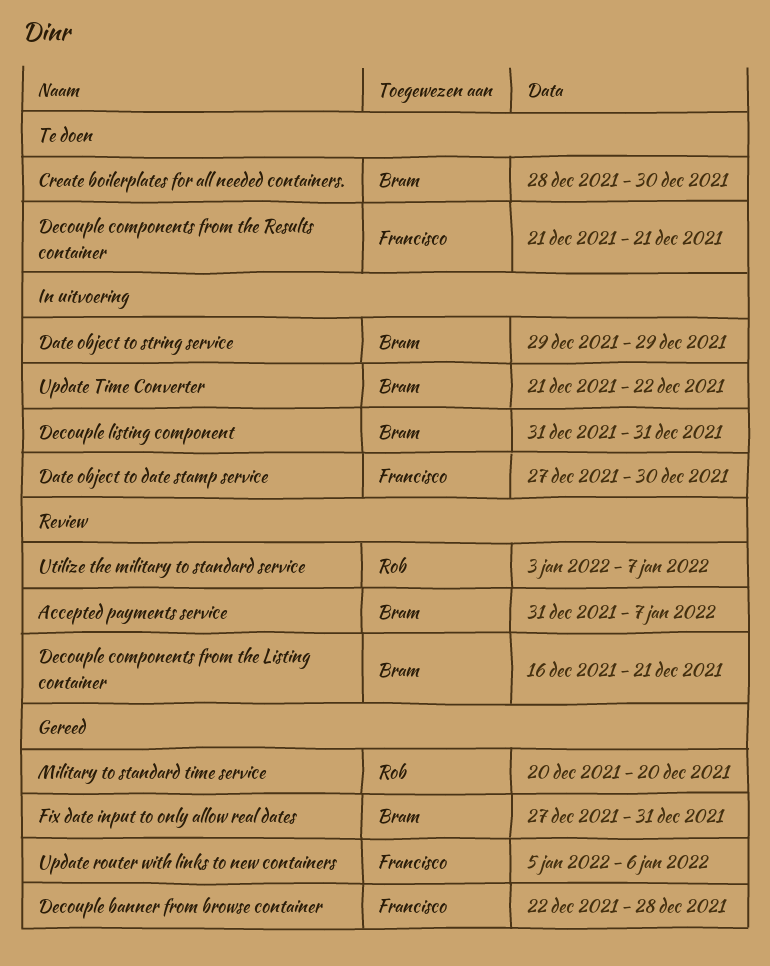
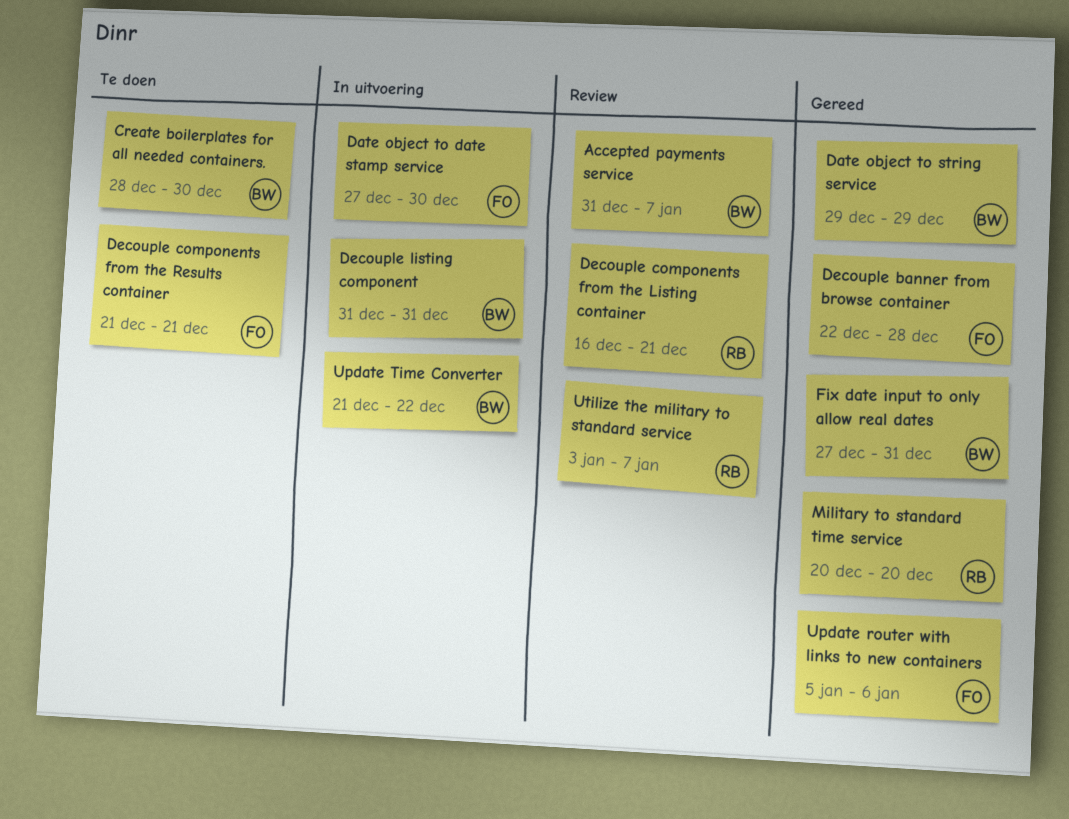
Date object to string service, status: In uitvoering -> Gereed
Decouple components from the Listing container, owner: Bram -> Rob

